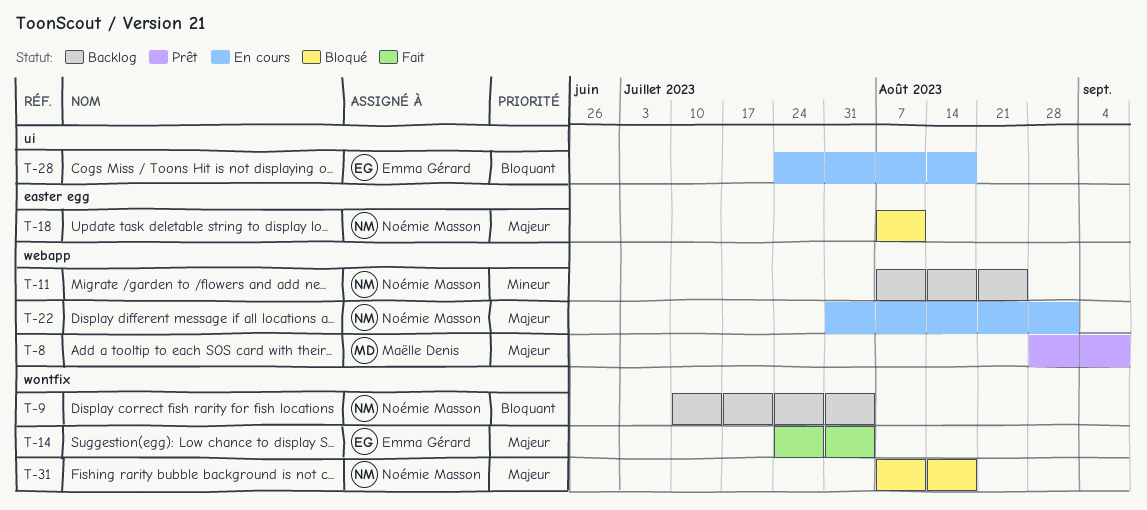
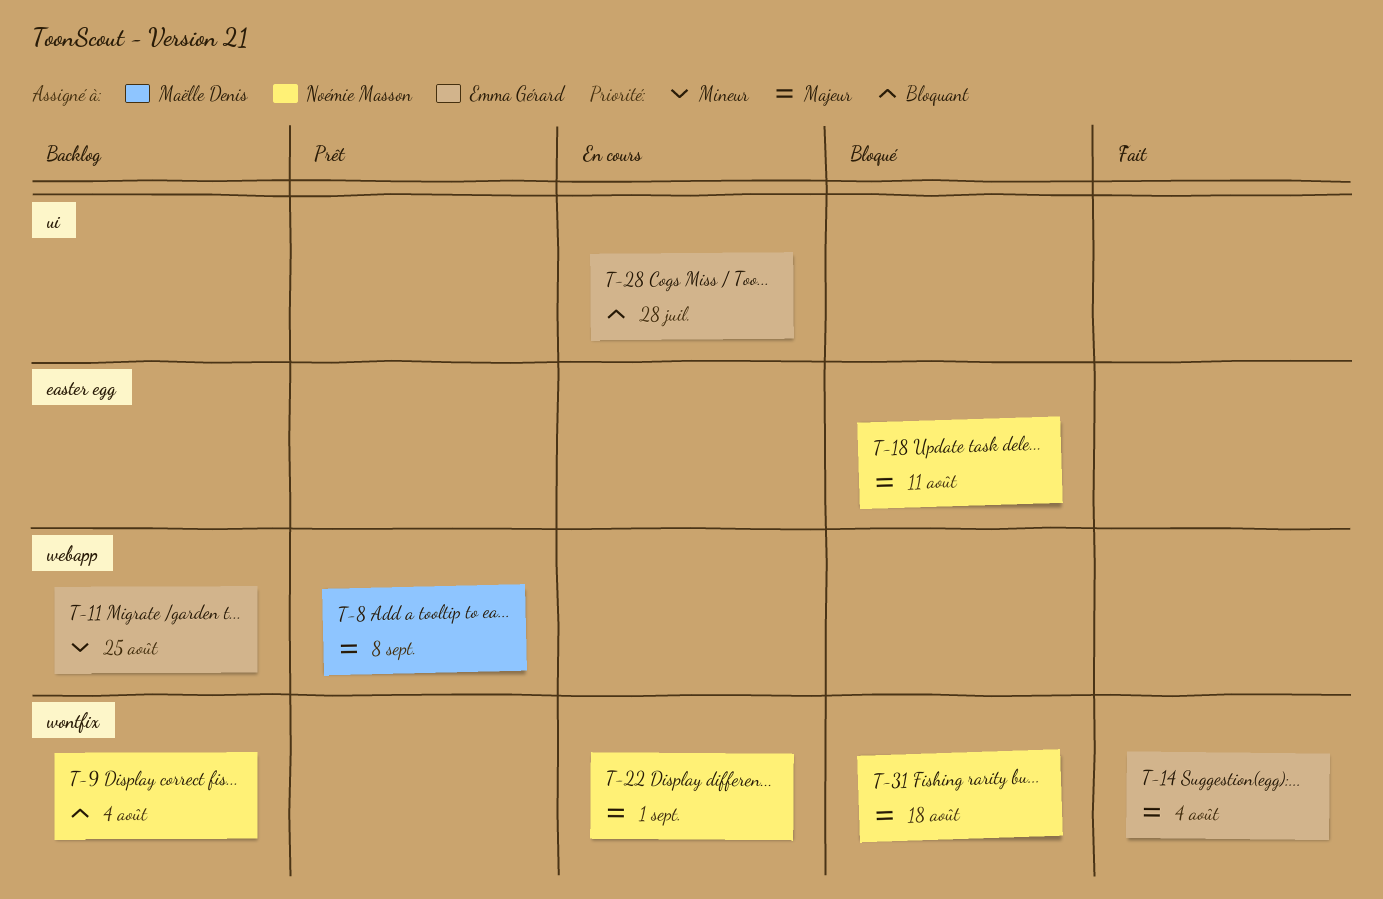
T-11, owner: Noémie Masson -> Emma Gérard
T-22, label: webapp -> wontfix
T-28, due: Aug 18 -> Jul 28

